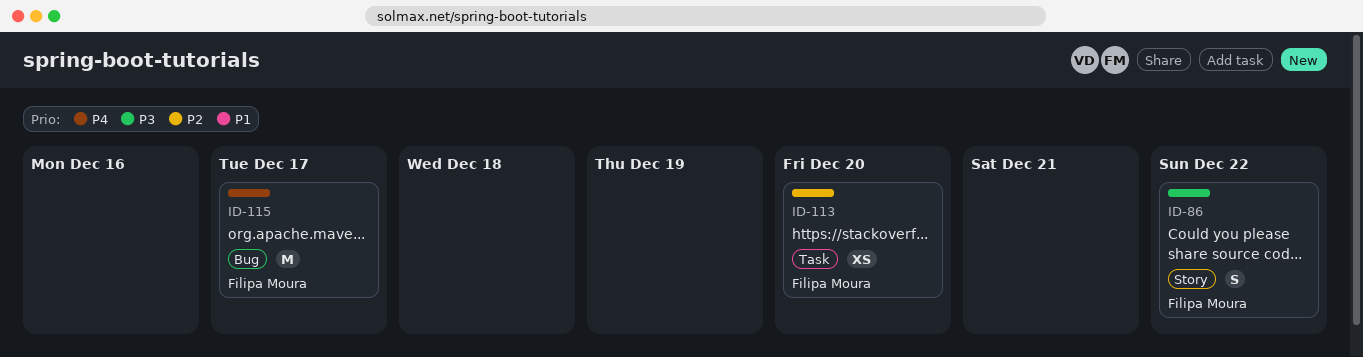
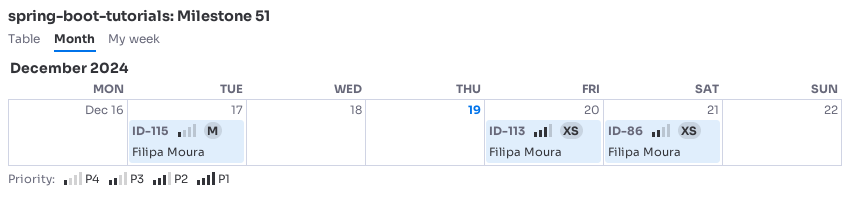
ID-86, estimate: S -> XS
ID-86, due: Dec 22 -> Dec 21

